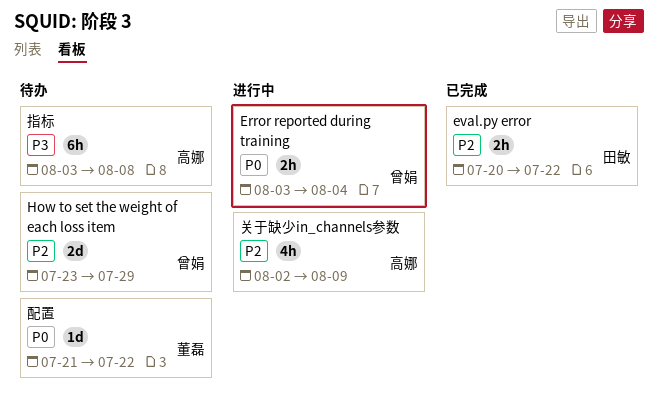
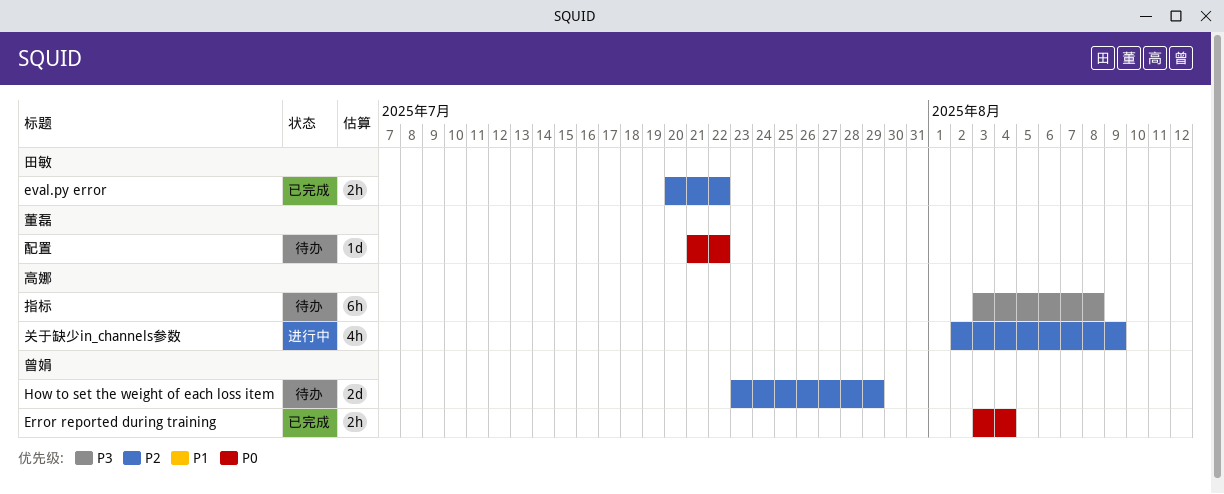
Error reported during training, status: 进行中 -> 已完成

